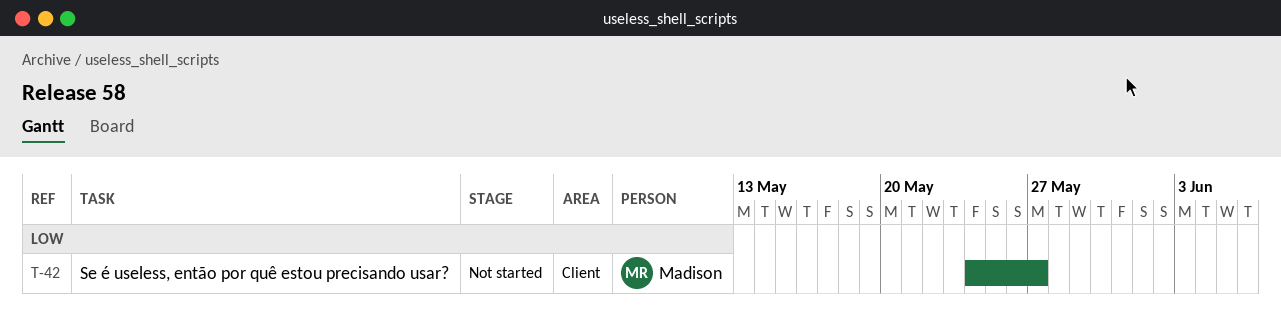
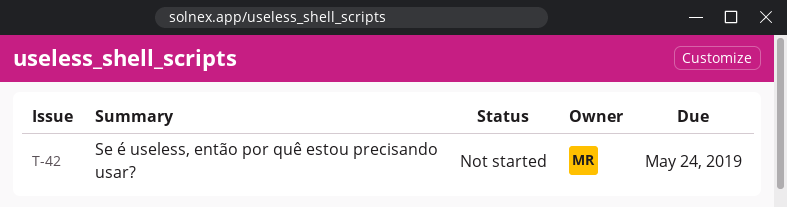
T-42, due: May 27 -> May 24

